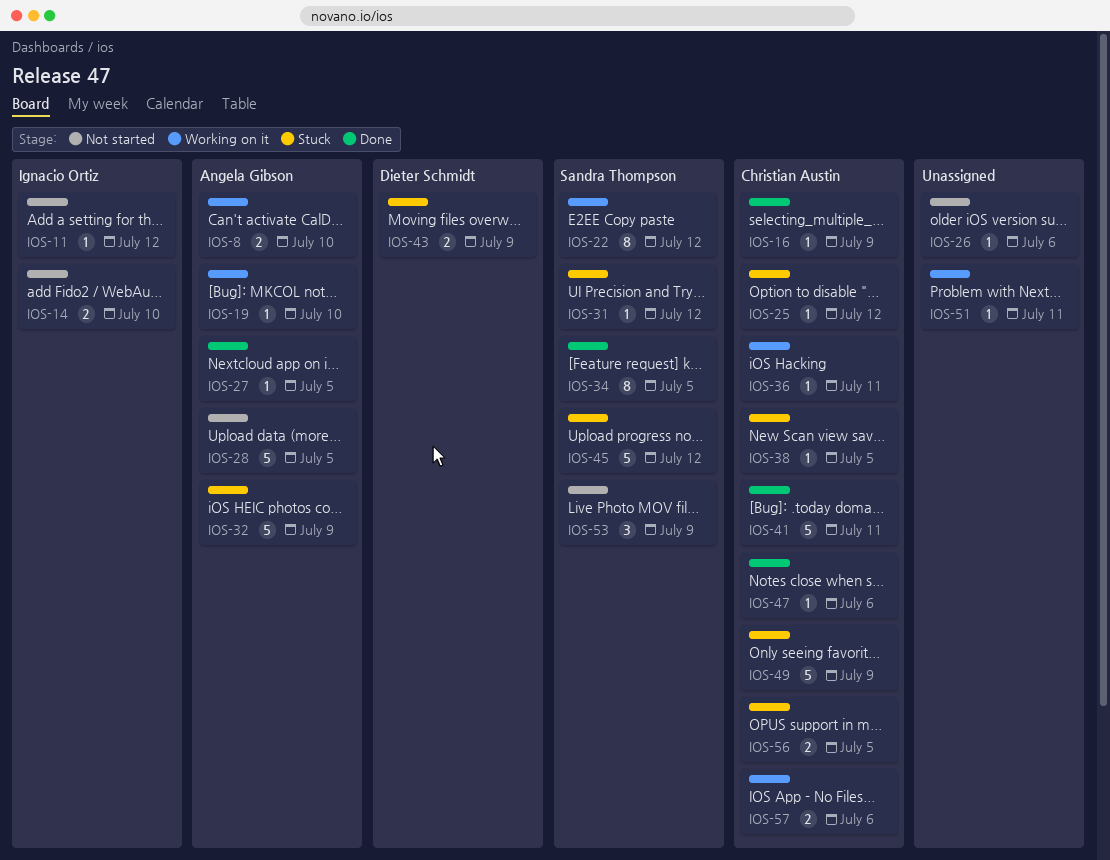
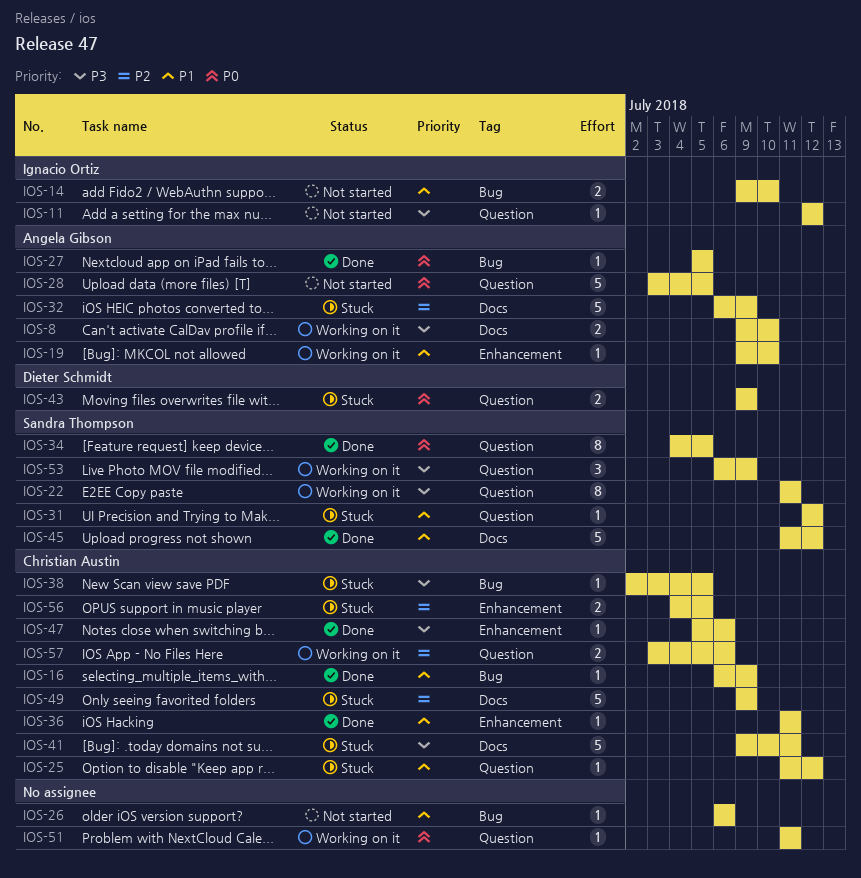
IOS-22, due: Jul 12 -> Jul 11
IOS-36, status: Working on it -> Done
IOS-41, status: Done -> Stuck
IOS-45, status: Stuck -> Done
IOS-53, status: Not started -> Working on it

